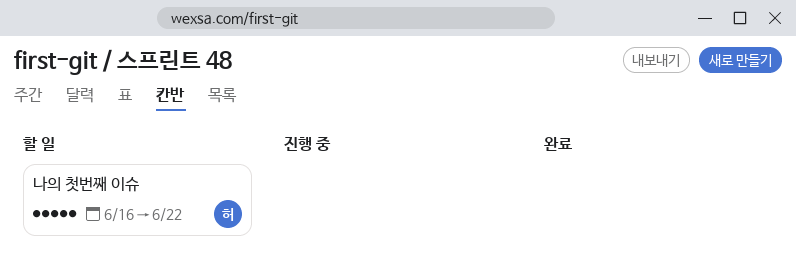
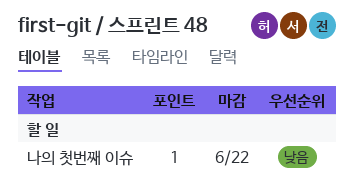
나의 첫번째 이슈, estimate: 5 -> 1

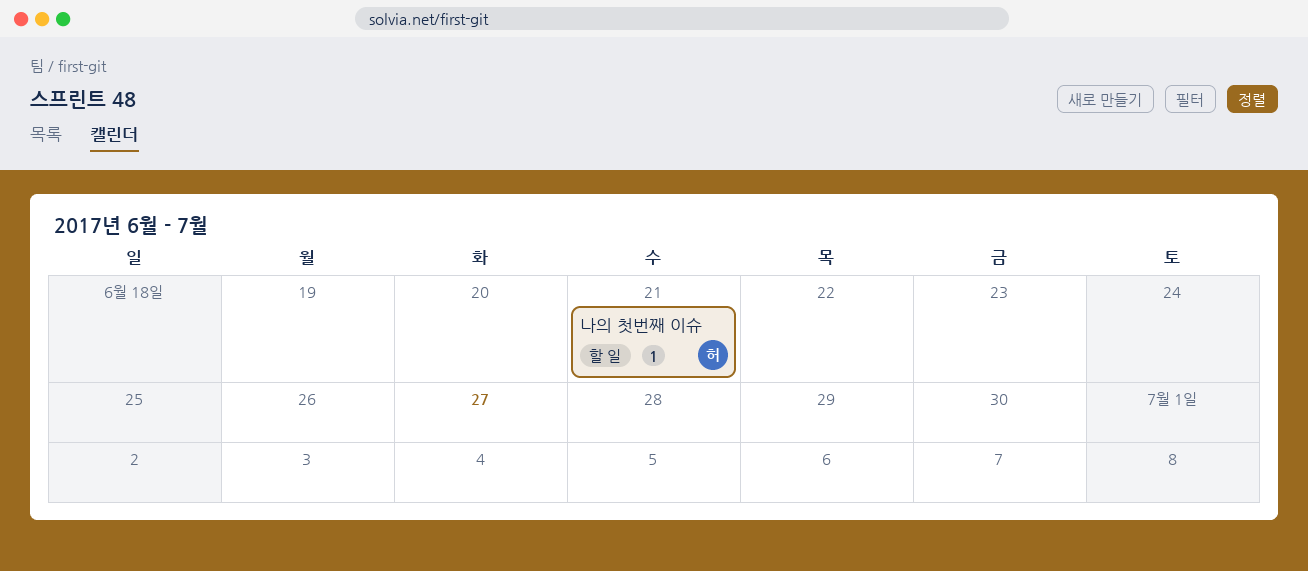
나의 첫번째 이슈, due: Jun 22 -> Jun 21

